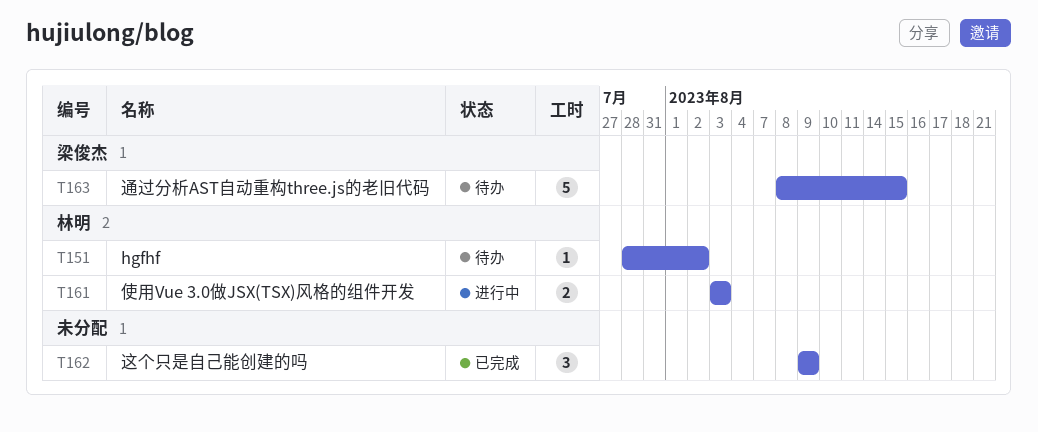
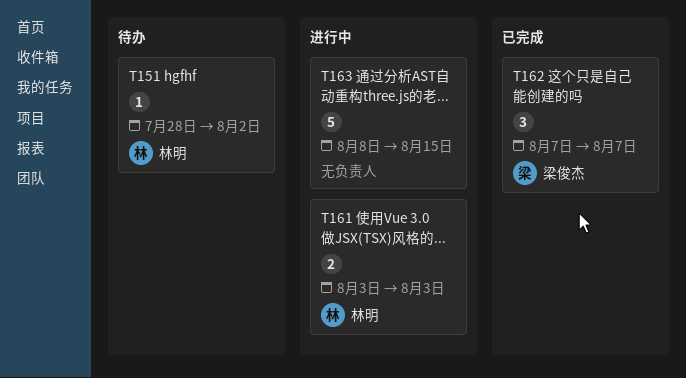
T162, owner: none -> 梁俊杰
T162, start: Aug 9 -> Aug 7
T162, due: Aug 9 -> Aug 7
T163, status: 待办 -> 进行中
T163, owner: 梁俊杰 -> none

